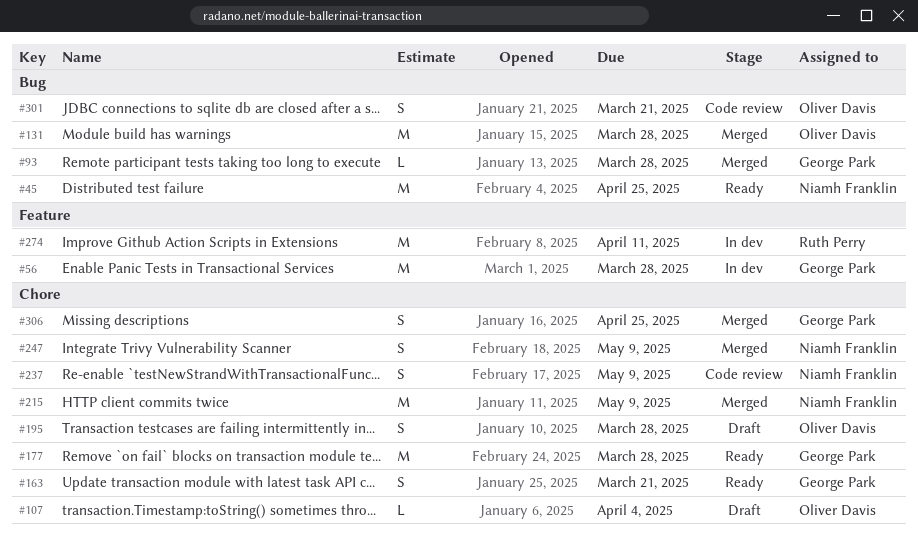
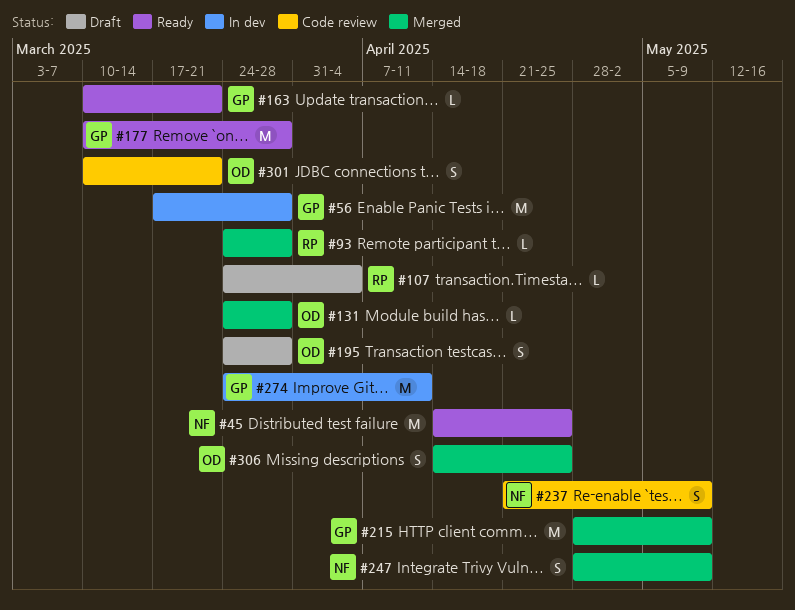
#93, owner: George Park -> Ruth Perry
#107, owner: Oliver Davis -> Ruth Perry
#131, estimate: M -> L
#163, estimate: S -> L
#215, owner: Niamh Franklin -> George Park
#274, owner: Ruth Perry -> George Park
#306, owner: George Park -> Oliver Davis

